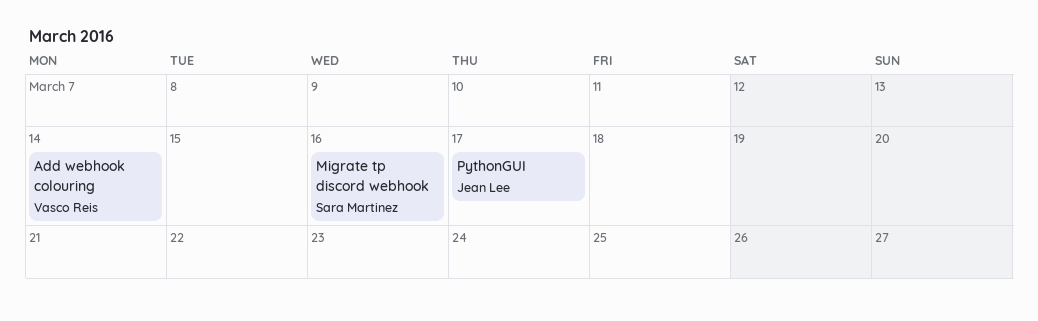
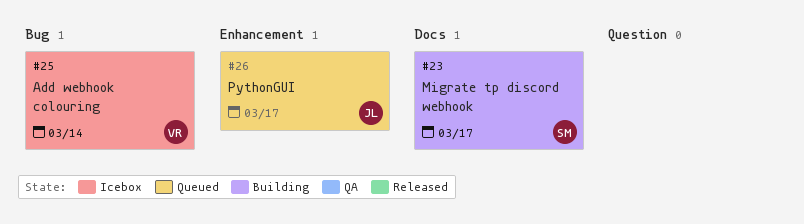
Migrate tp discord webhook, due: Mar 16 -> Mar 17

